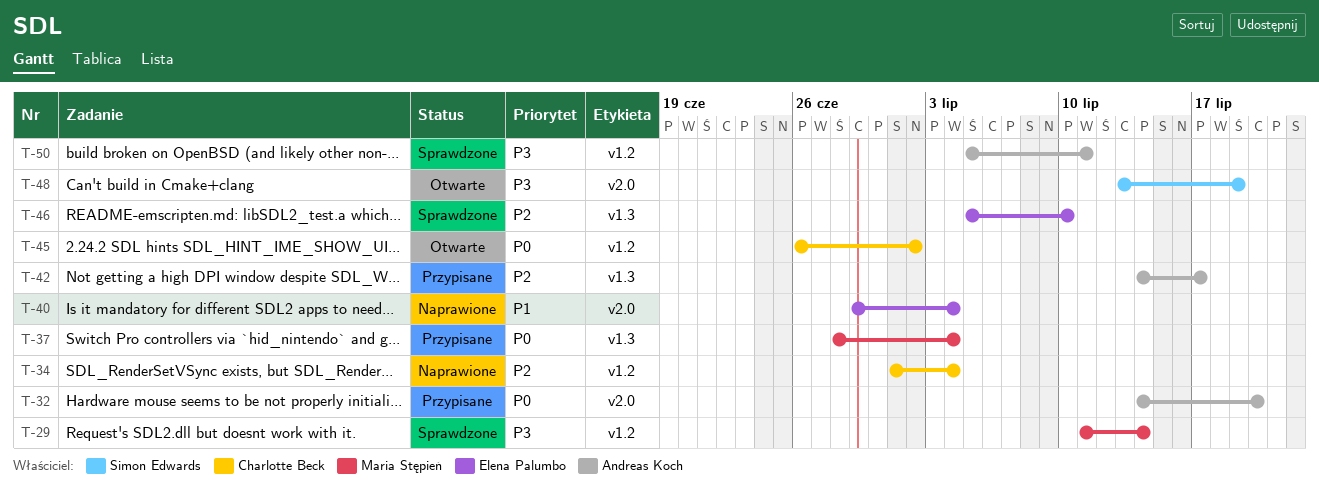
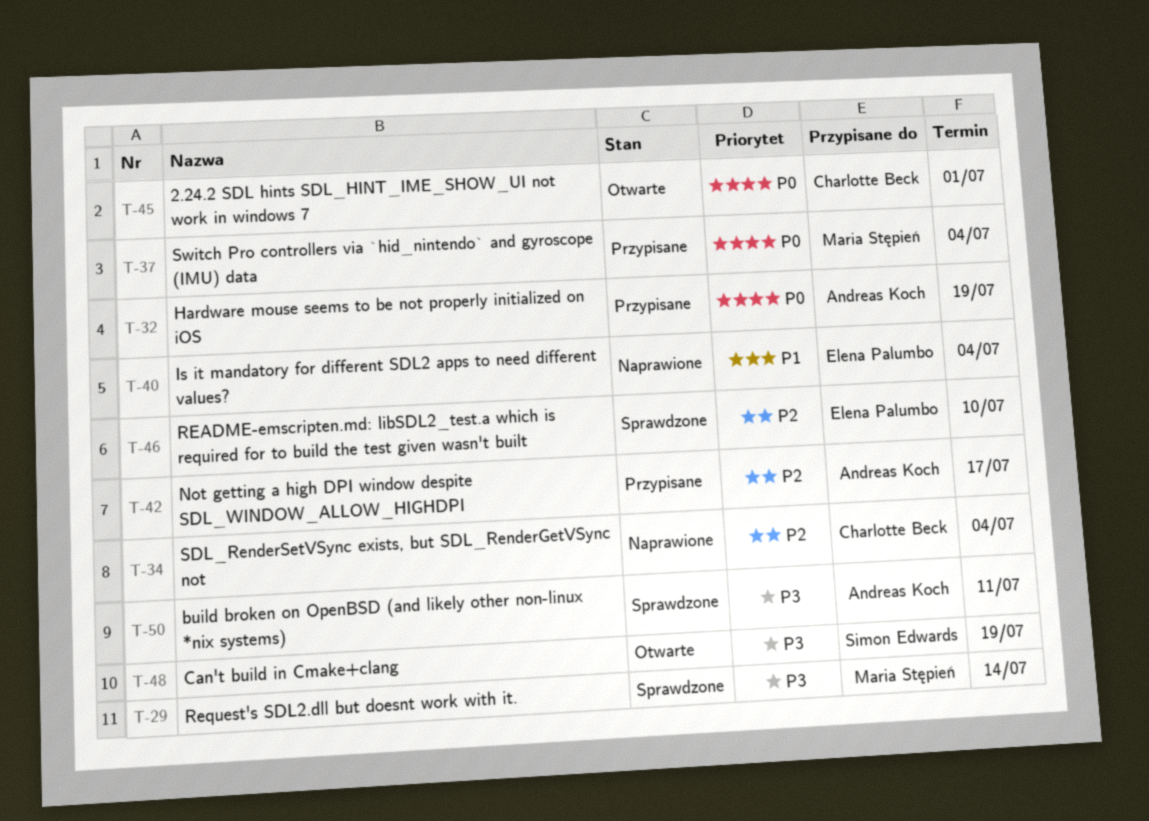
T-32, due: Jul 20 -> Jul 19
T-45, due: Jul 2 -> Jul 1

